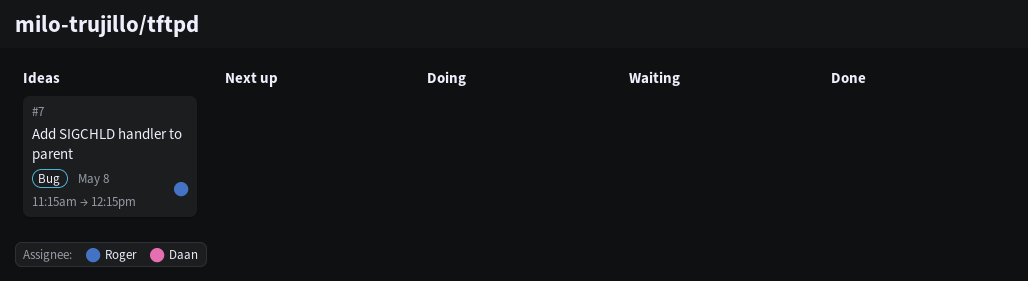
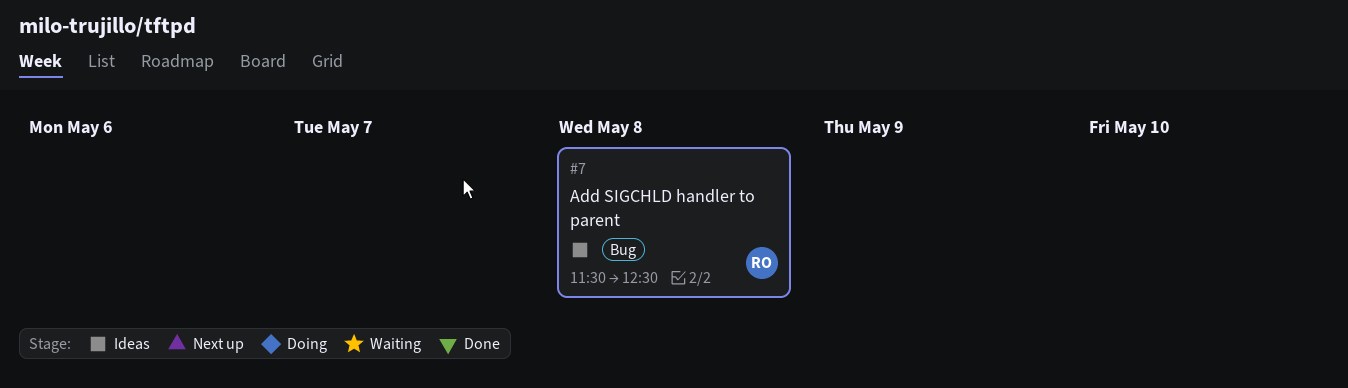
#7, begins: 11:15 -> 11:30
#7, ends: 12:15 -> 12:30

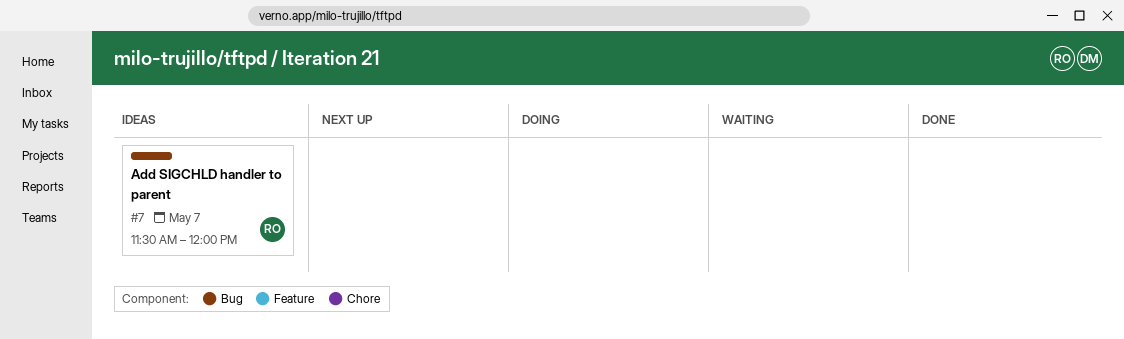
#7, day: May 8 -> May 7
#7, ends: 12:30 -> 12:00

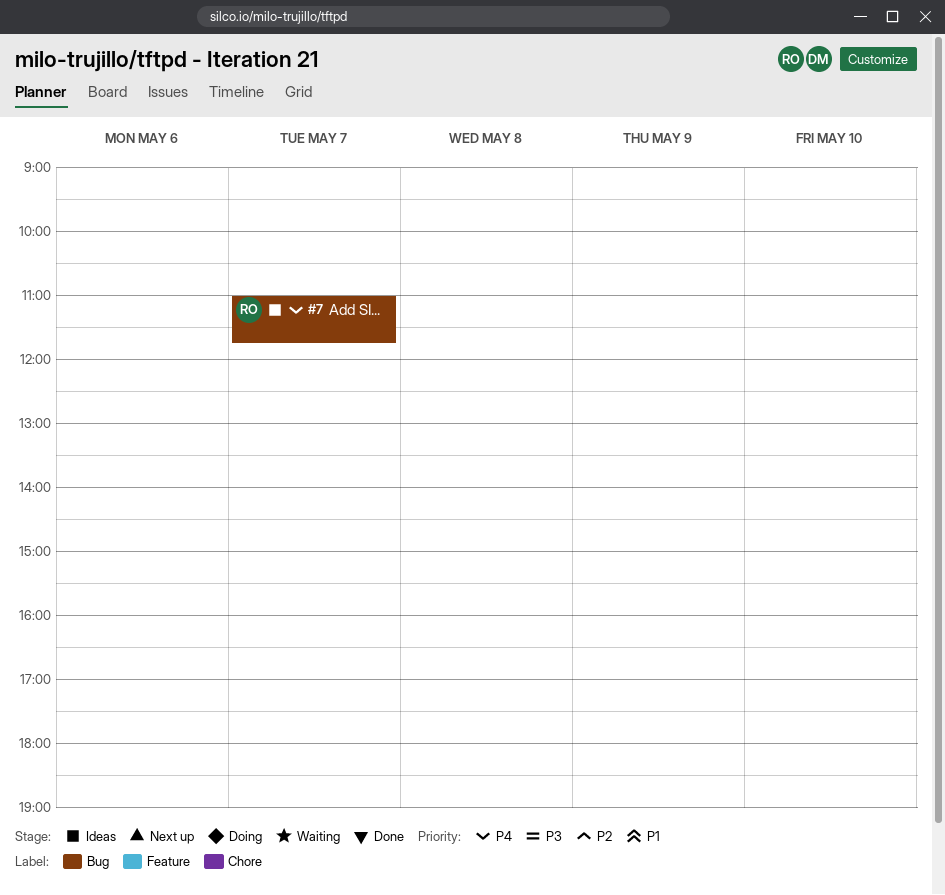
#7, begins: 11:30 -> 11:00
#7, ends: 12:00 -> 11:45

